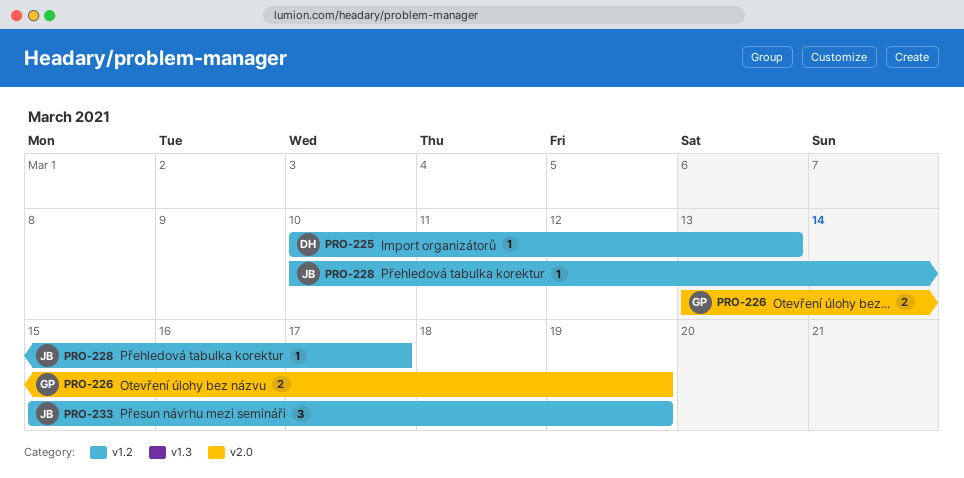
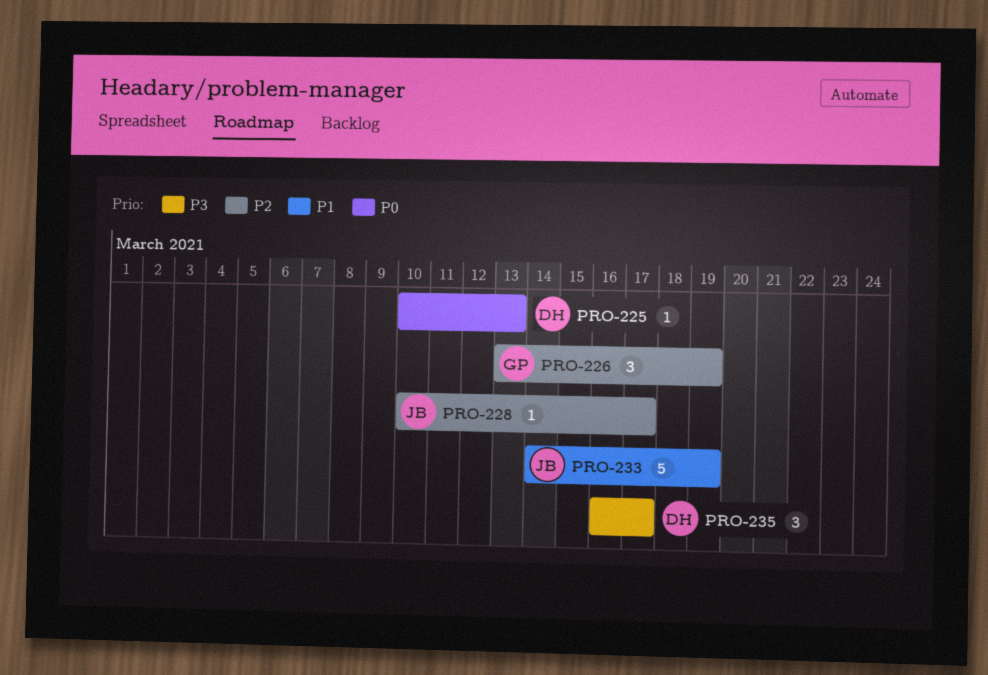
PRO-226, estimate: 2 -> 3
PRO-233, estimate: 3 -> 5
PRO-233, start: Mar 15 -> Mar 14
PRO-235: none -> present

